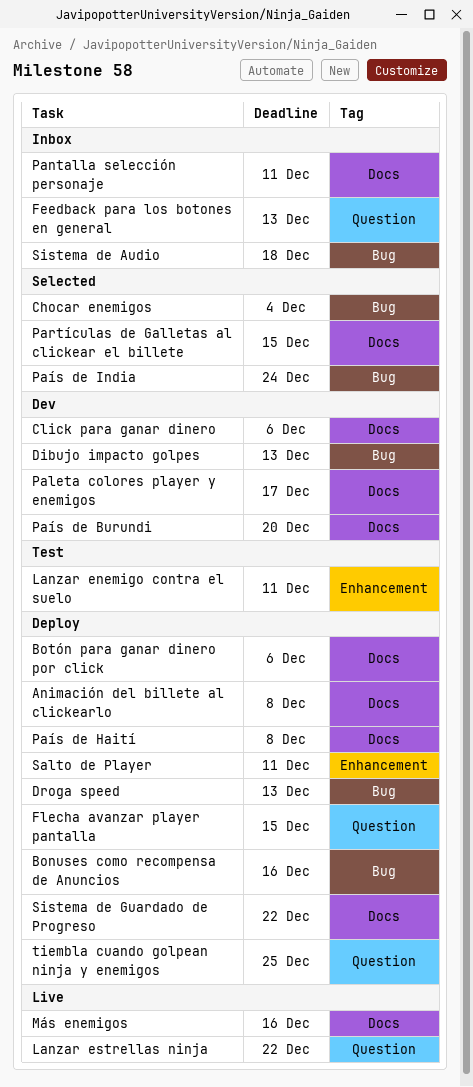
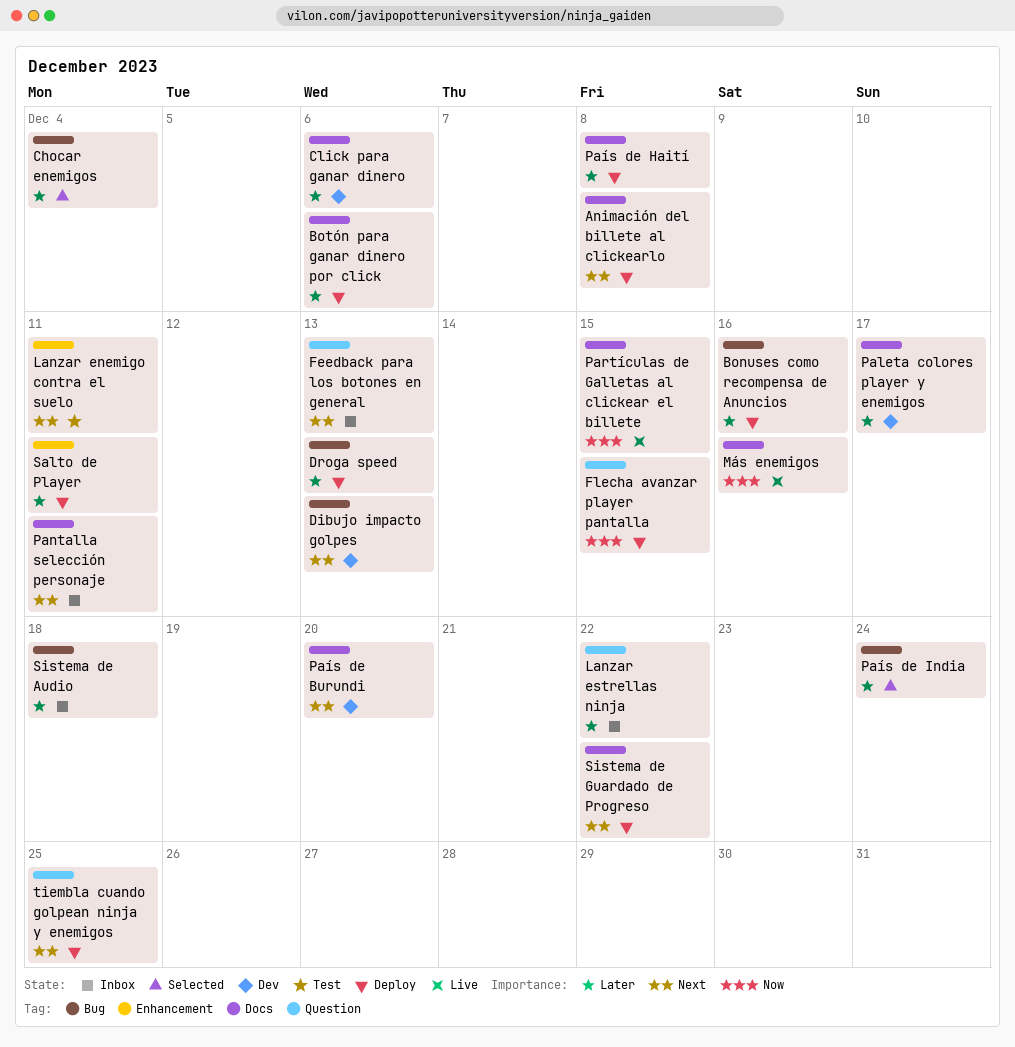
Lanzar estrellas ninja, status: Live -> Inbox
Partículas de Galletas al clickear el billete, status: Selected -> Live

